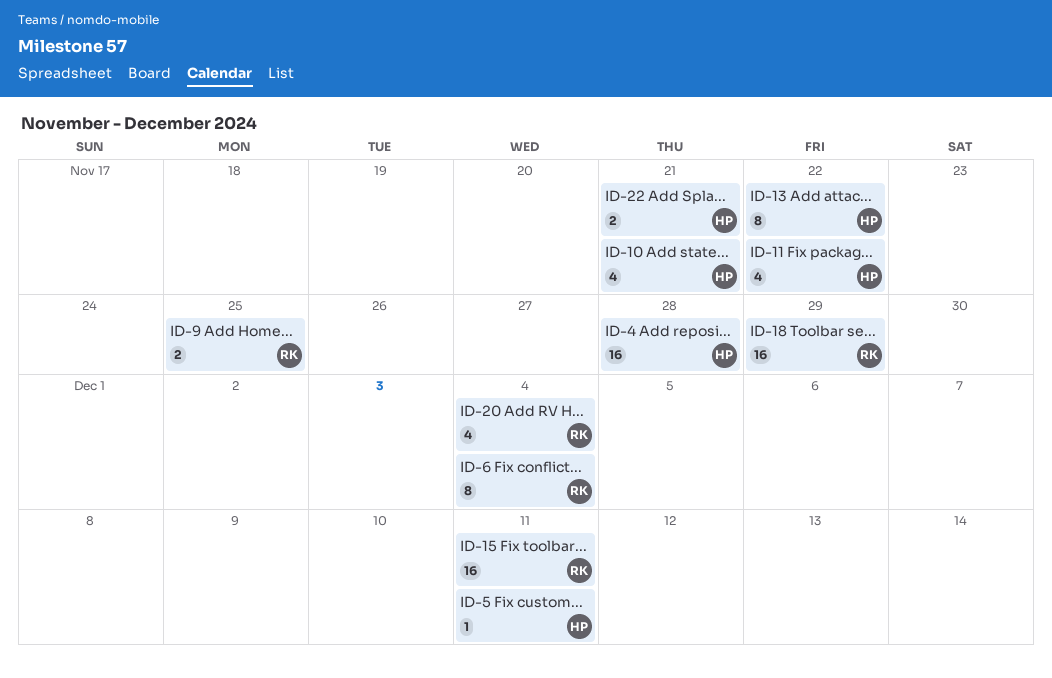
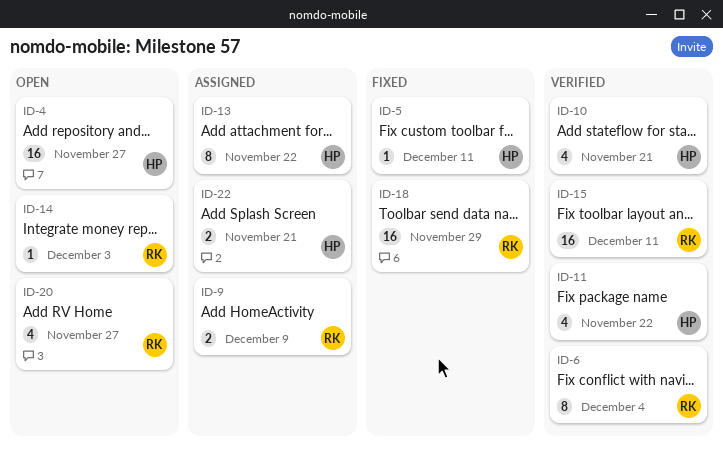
ID-4, due: Nov 28 -> Nov 27
ID-9, due: Nov 25 -> Dec 9
ID-14: none -> present
ID-20, due: Dec 4 -> Nov 27

